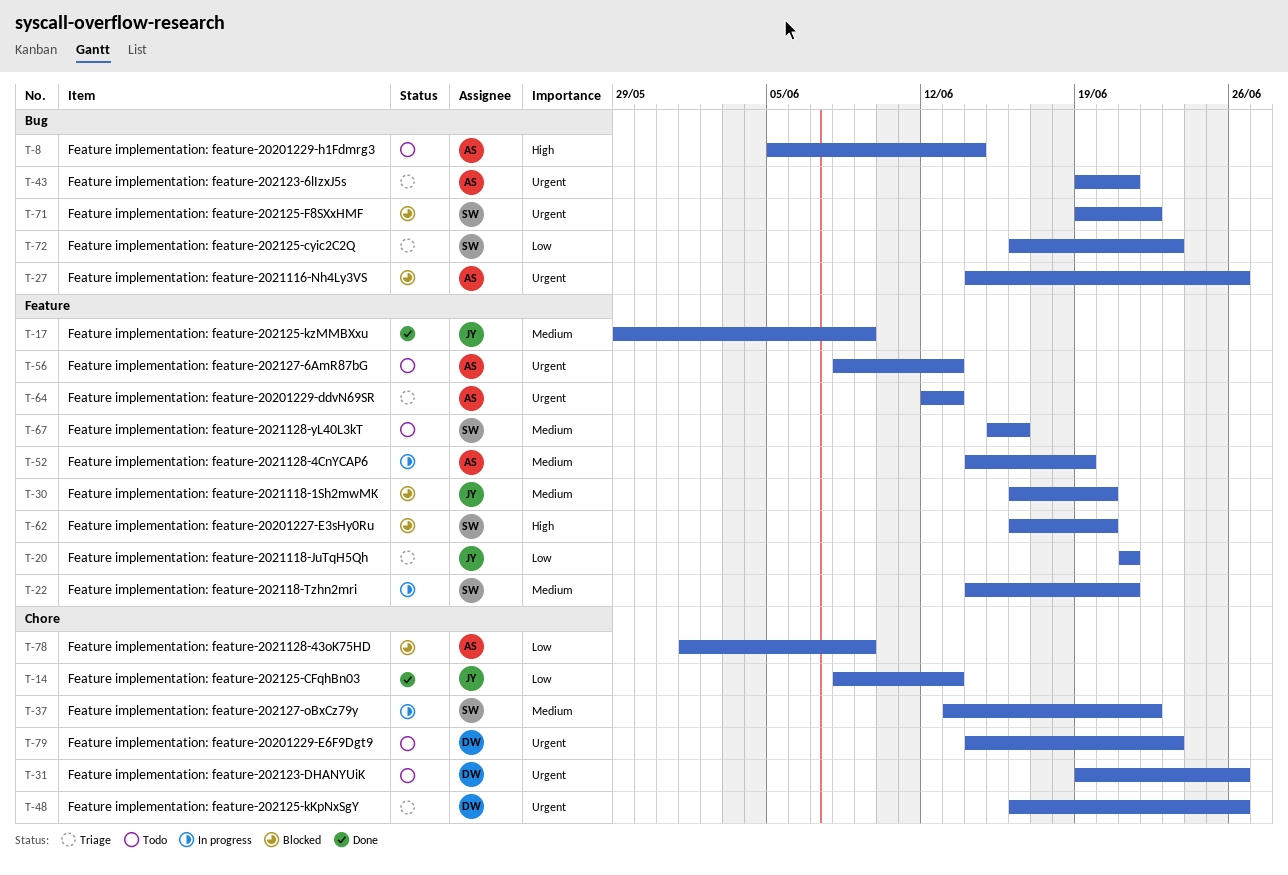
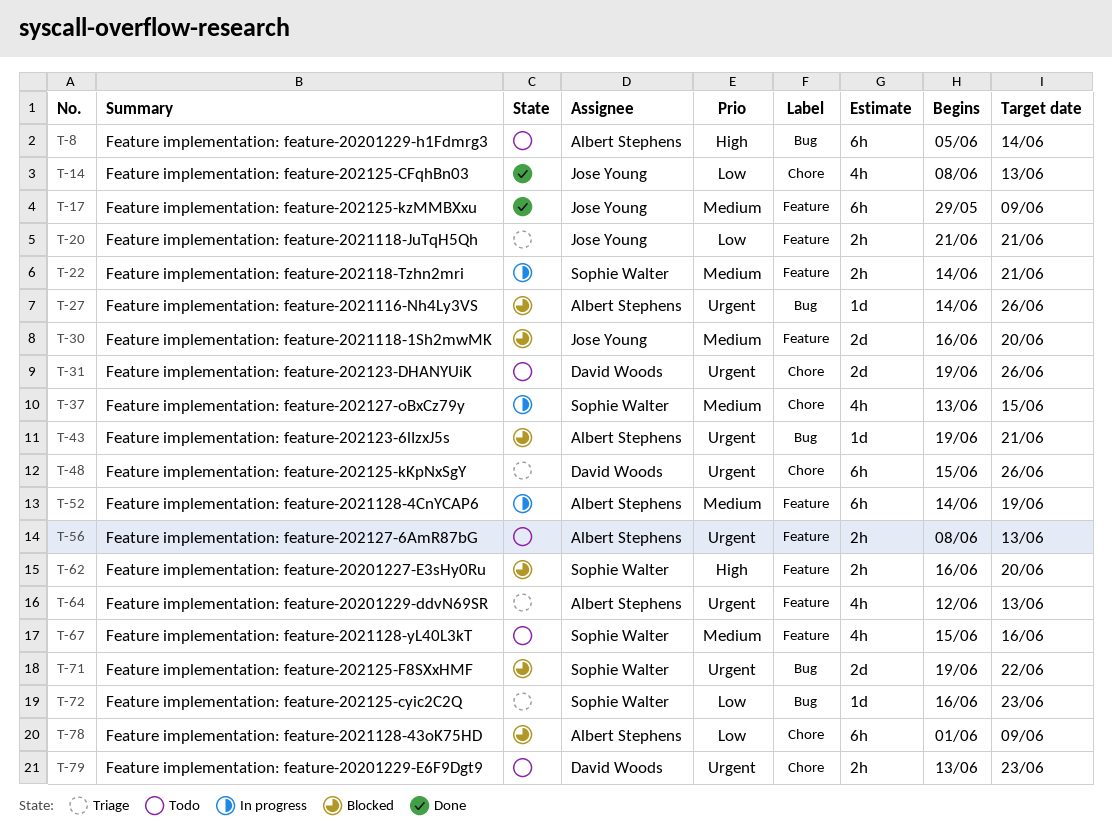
T-37, due: Jun 22 -> Jun 15
T-43, status: Triage -> Blocked
T-48, start: Jun 16 -> Jun 15
T-79, start: Jun 14 -> Jun 13

